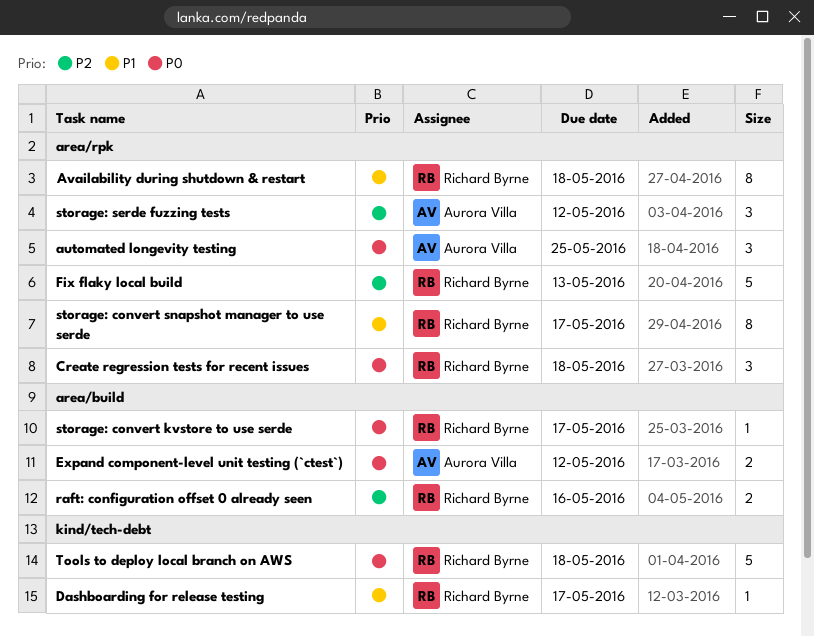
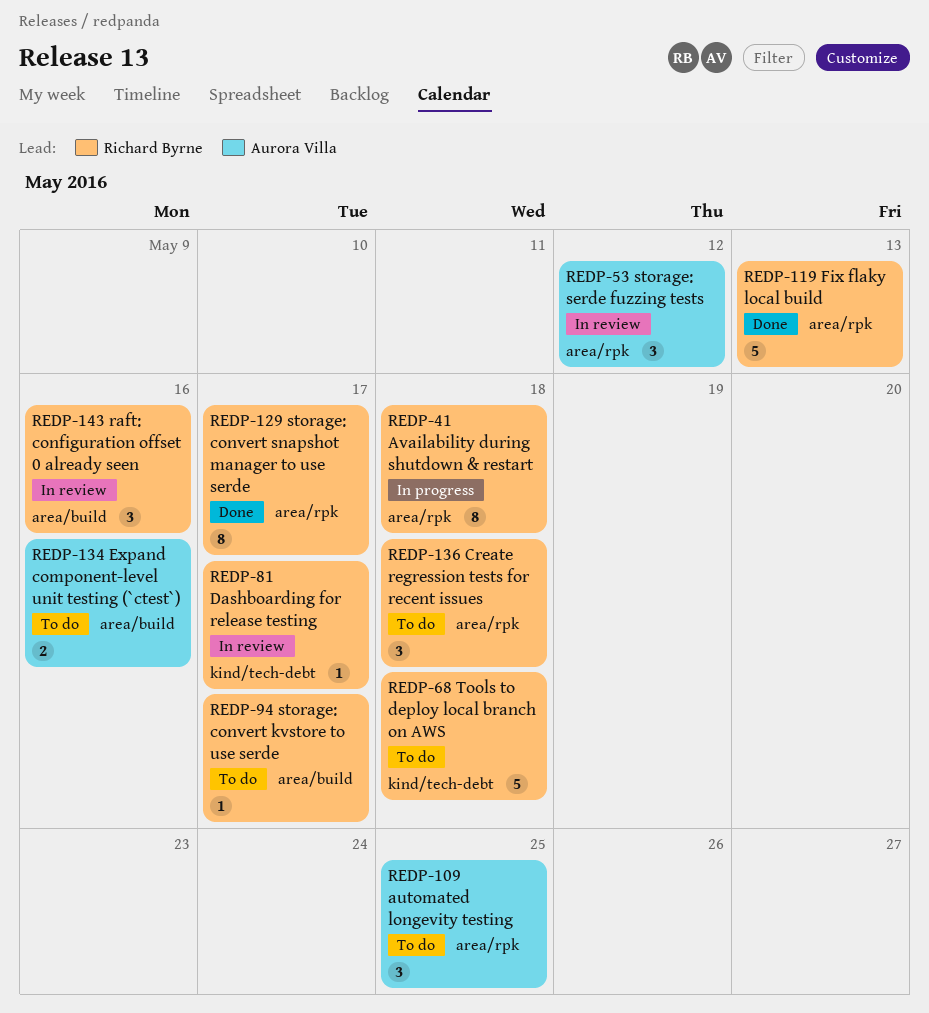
Expand component-level unit testing (`ctest`), due: May 12 -> May 16
raft: configuration offset 0 already seen, estimate: 2 -> 3

